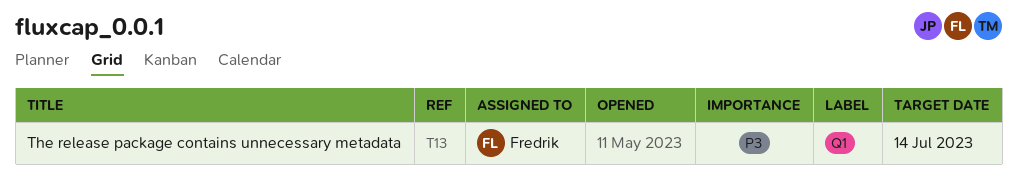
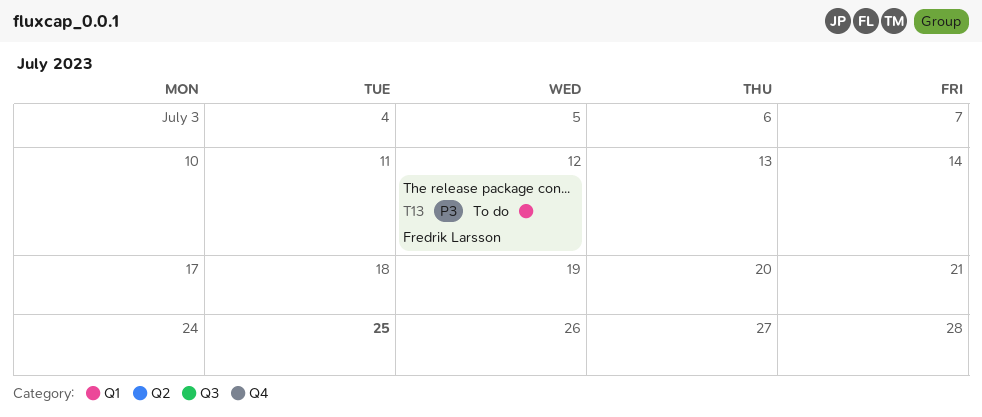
T13, due: Jul 14 -> Jul 12

